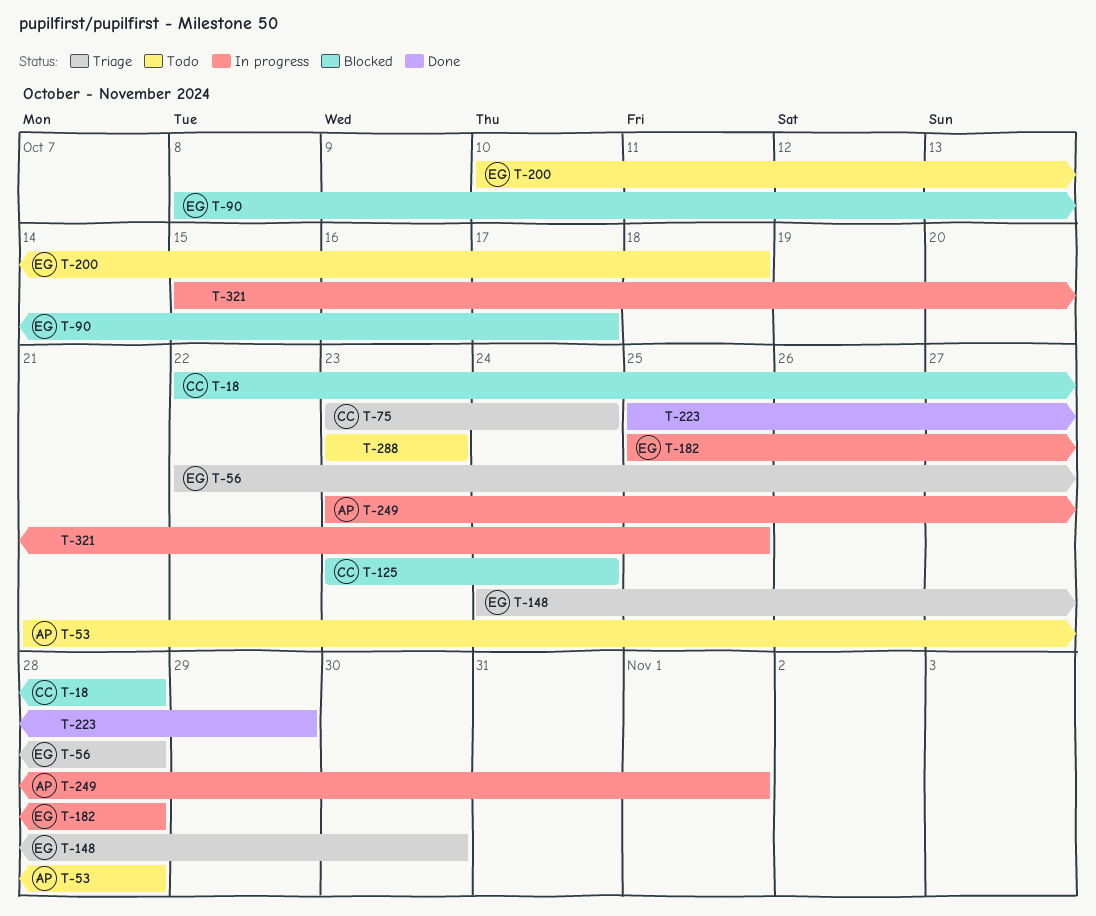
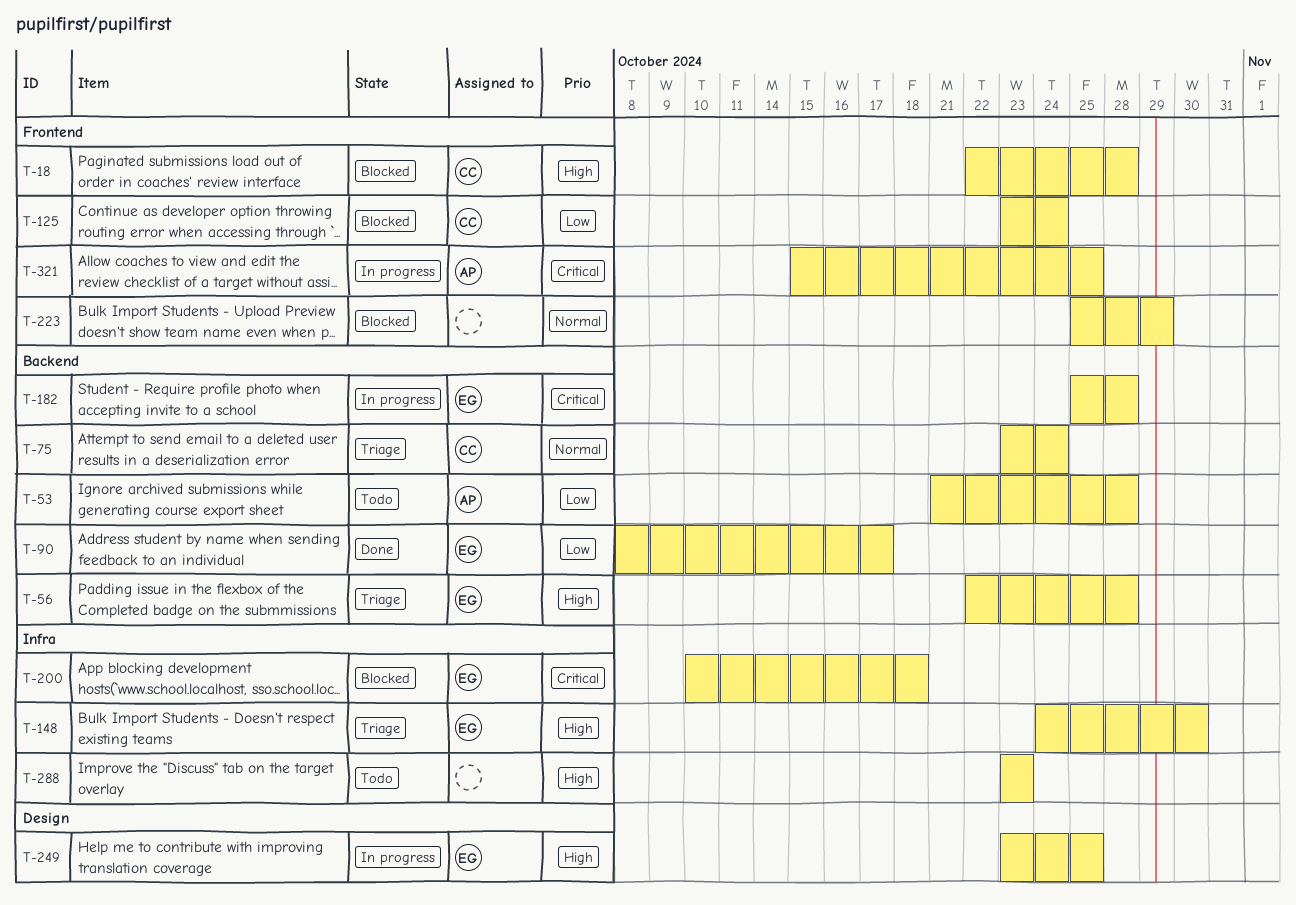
T-90, status: Blocked -> Done
T-200, status: Todo -> Blocked
T-223, status: Done -> Blocked
T-249, owner: AP -> EG
T-249, due: Nov 1 -> Oct 25
T-321, owner: none -> AP

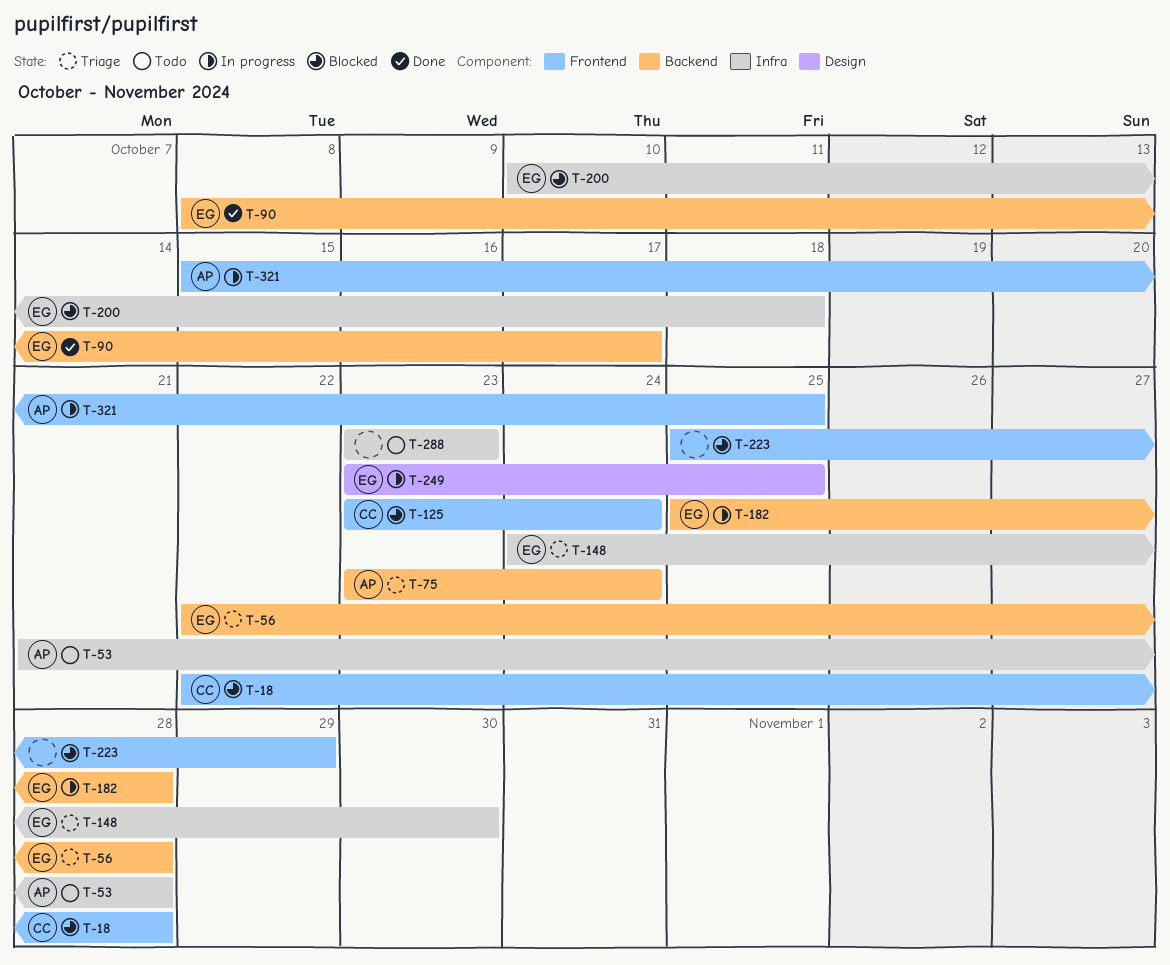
T-53, label: Backend -> Infra
T-75, owner: CC -> AP

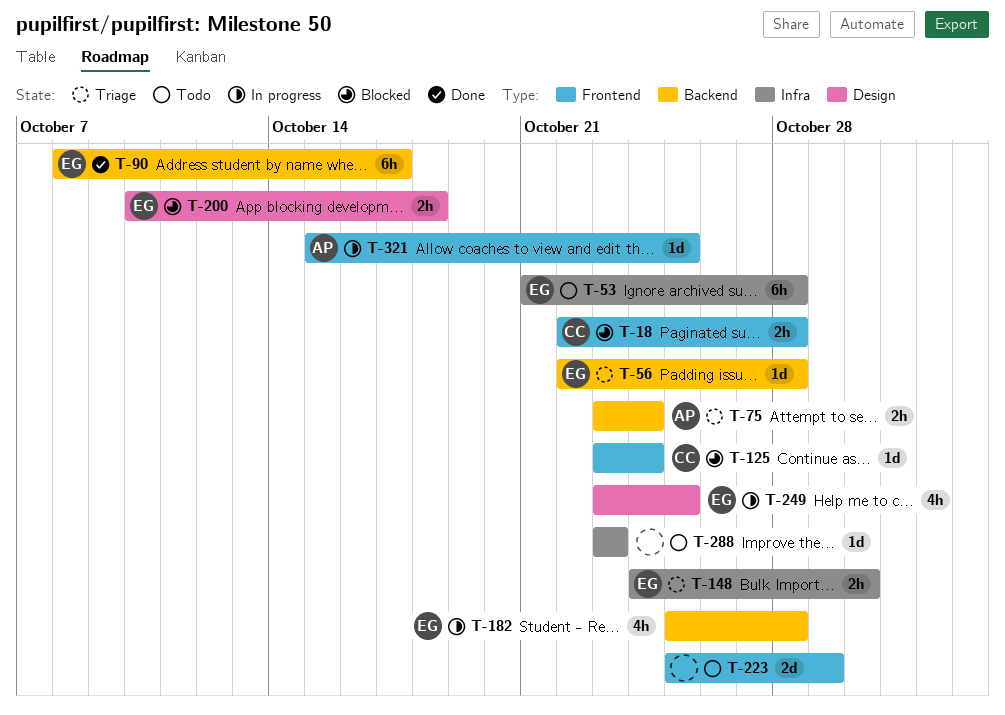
T-53, owner: AP -> EG
T-200, label: Infra -> Design
T-223, status: Blocked -> Todo

